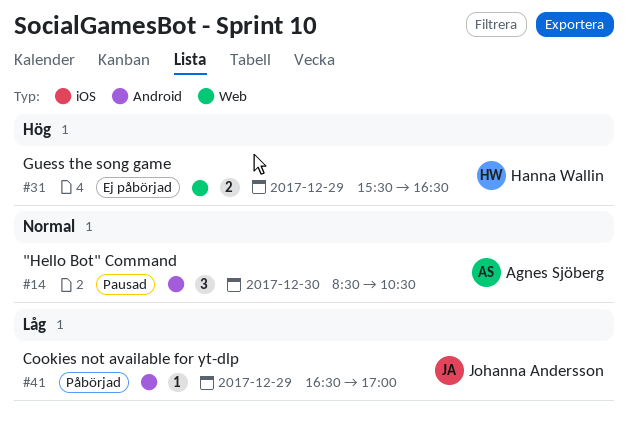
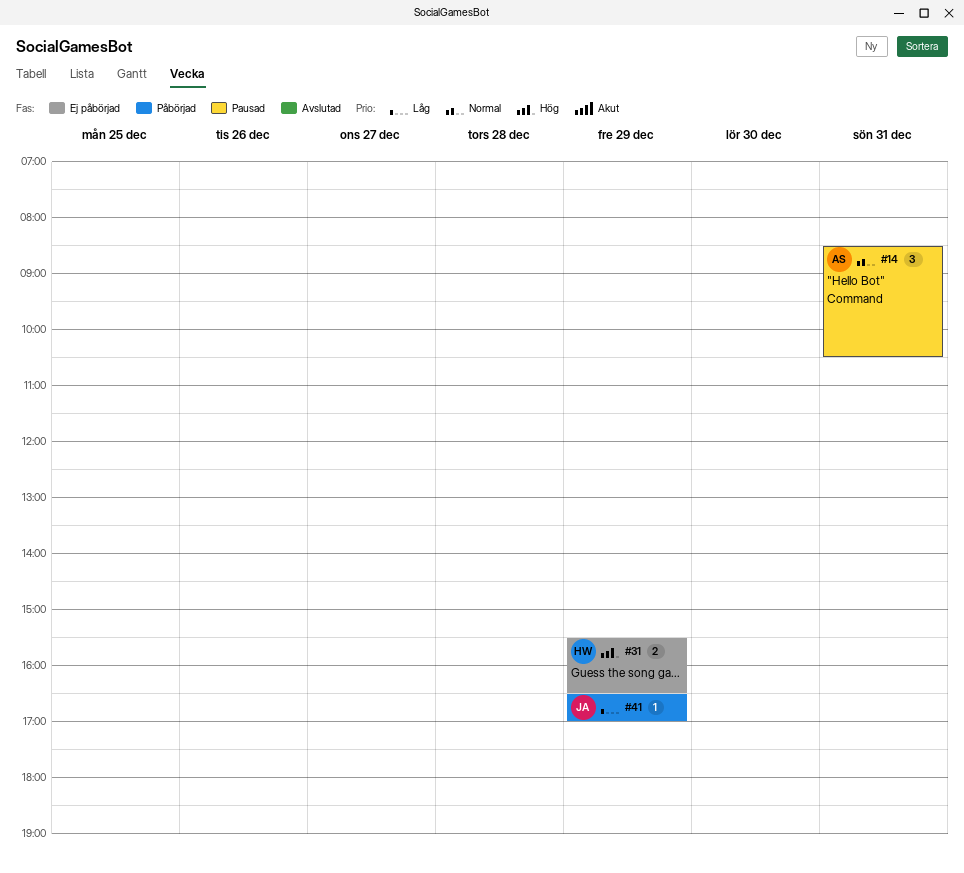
#14, day: Dec 30 -> Dec 31

